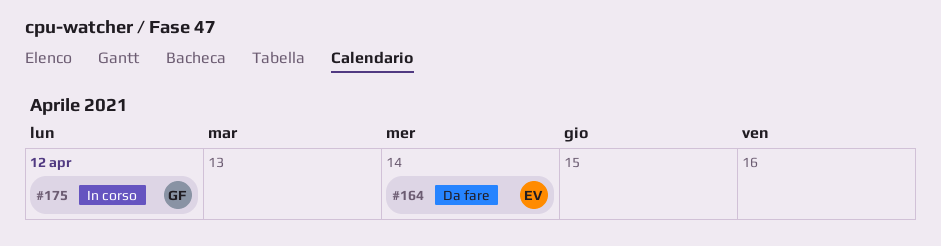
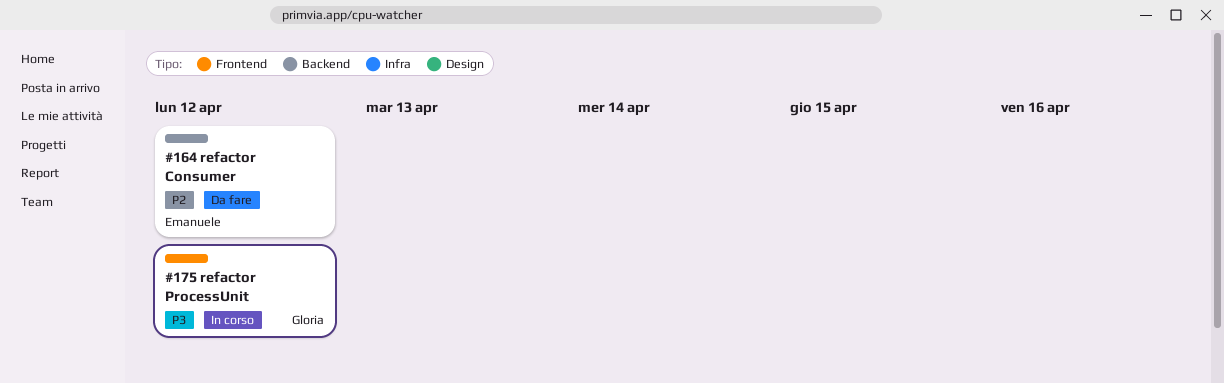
#164, due: Apr 14 -> Apr 12

